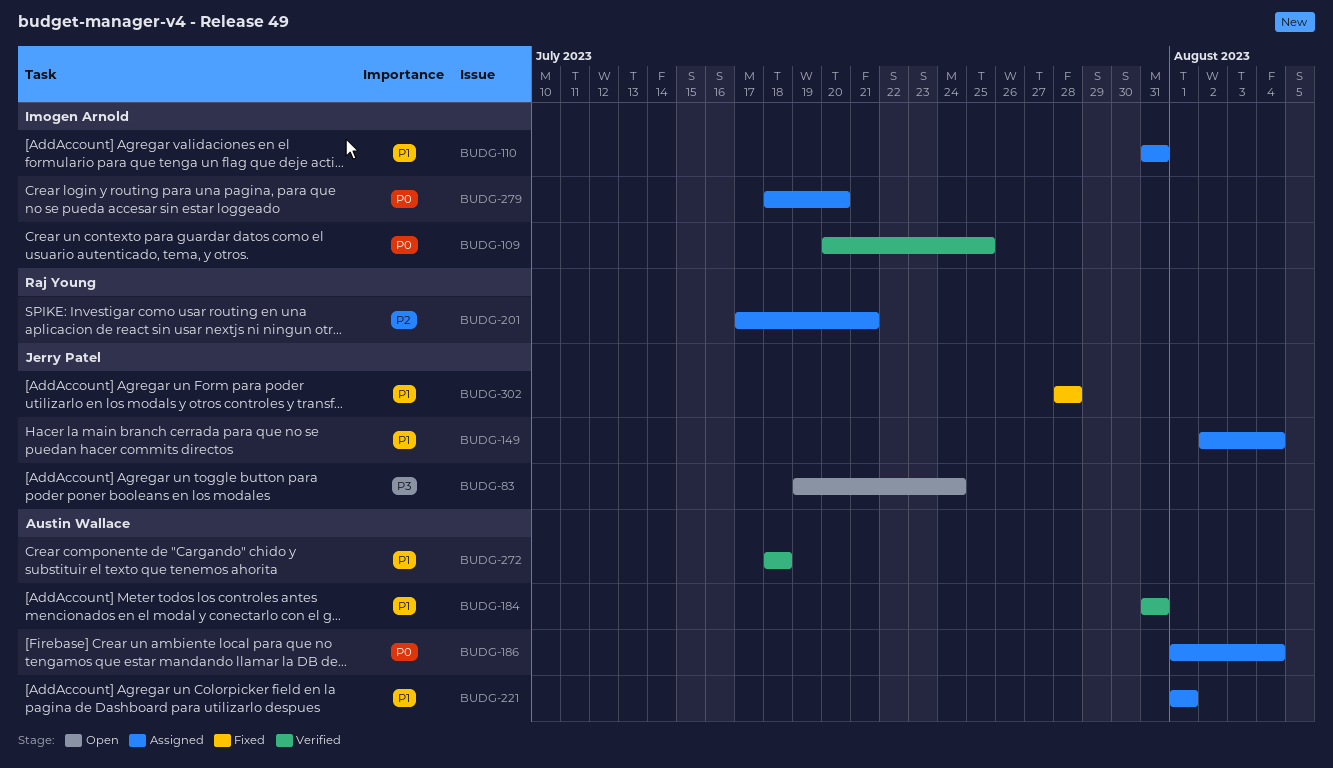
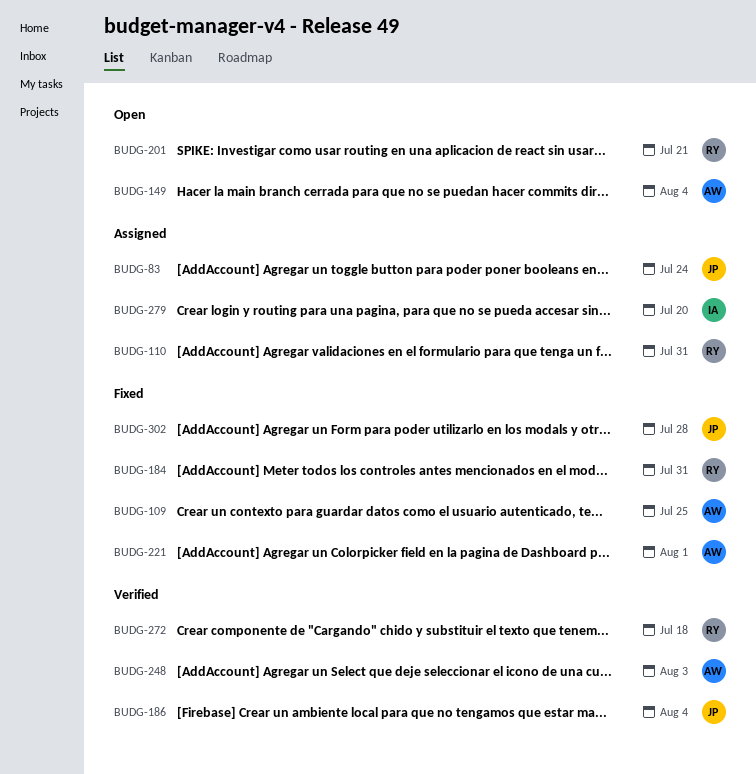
BUDG-83, status: Open -> Assigned
BUDG-109, status: Verified -> Fixed
BUDG-109, owner: Imogen Arnold -> Austin Wallace
BUDG-110, owner: Imogen Arnold -> Raj Young
BUDG-149, status: Assigned -> Open
BUDG-149, owner: Jerry Patel -> Austin Wallace
BUDG-184, status: Verified -> Fixed
BUDG-184, owner: Austin Wallace -> Raj Young
BUDG-186, status: Assigned -> Verified
BUDG-186, owner: Austin Wallace -> Jerry Patel
BUDG-201, status: Assigned -> Open
BUDG-221, status: Assigned -> Fixed
BUDG-248: none -> present
BUDG-272, owner: Austin Wallace -> Raj Young

